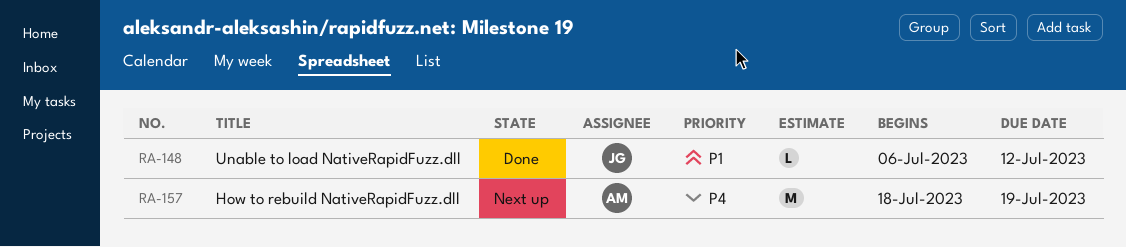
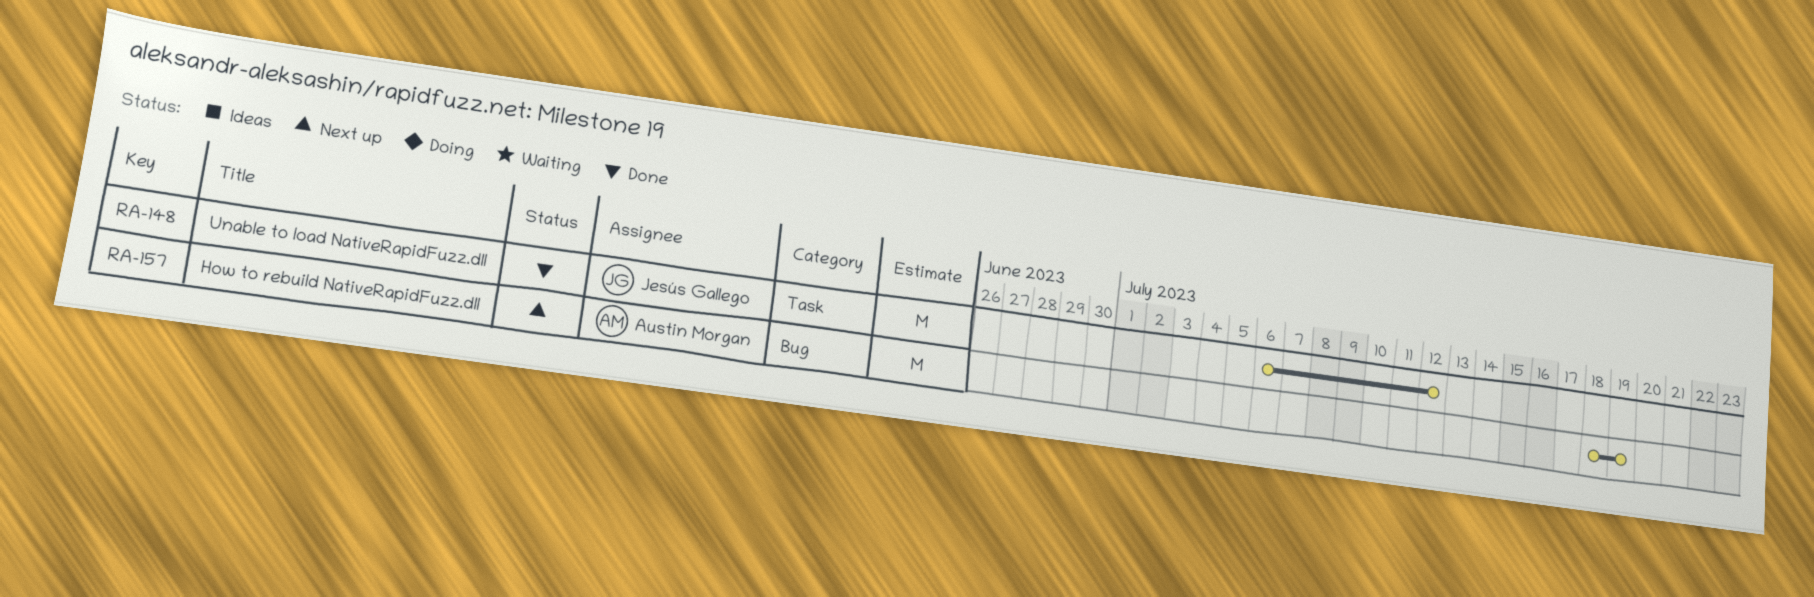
RA-148, estimate: L -> M

